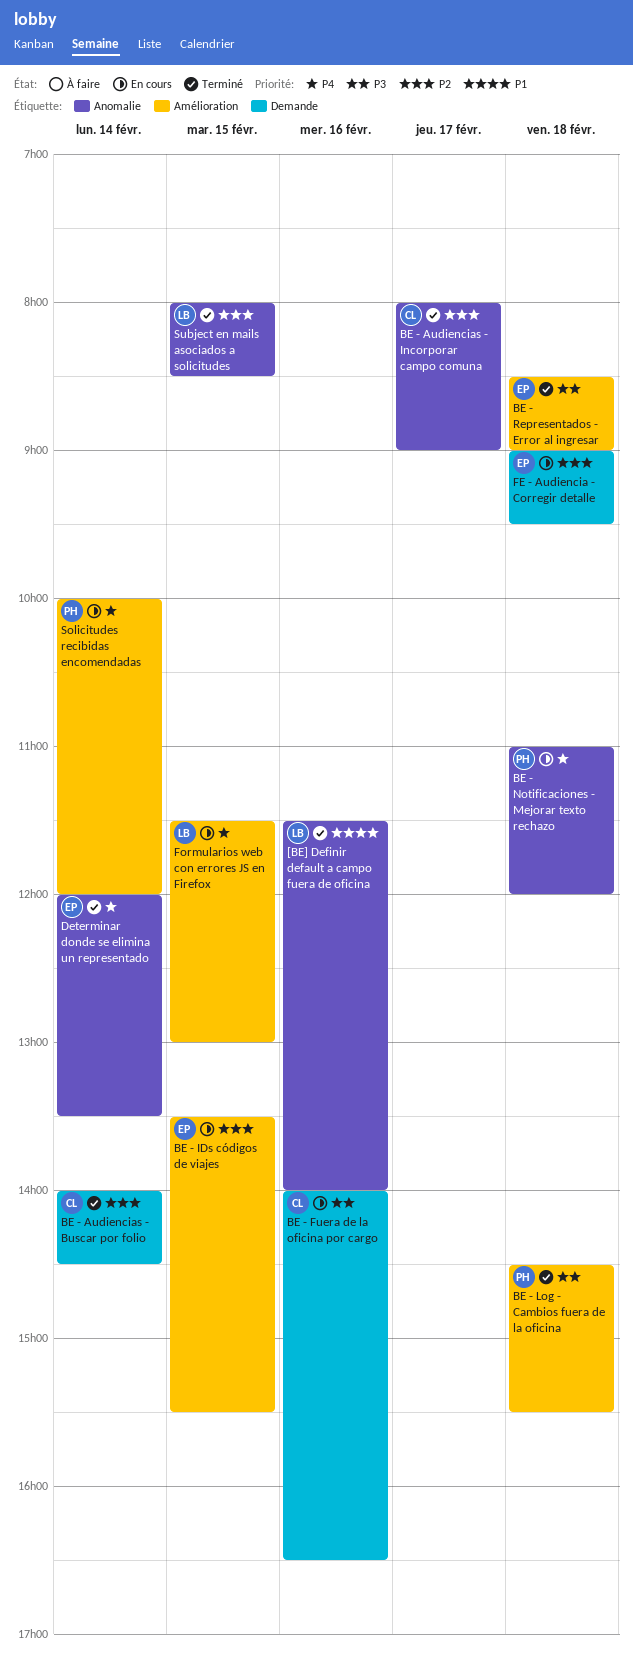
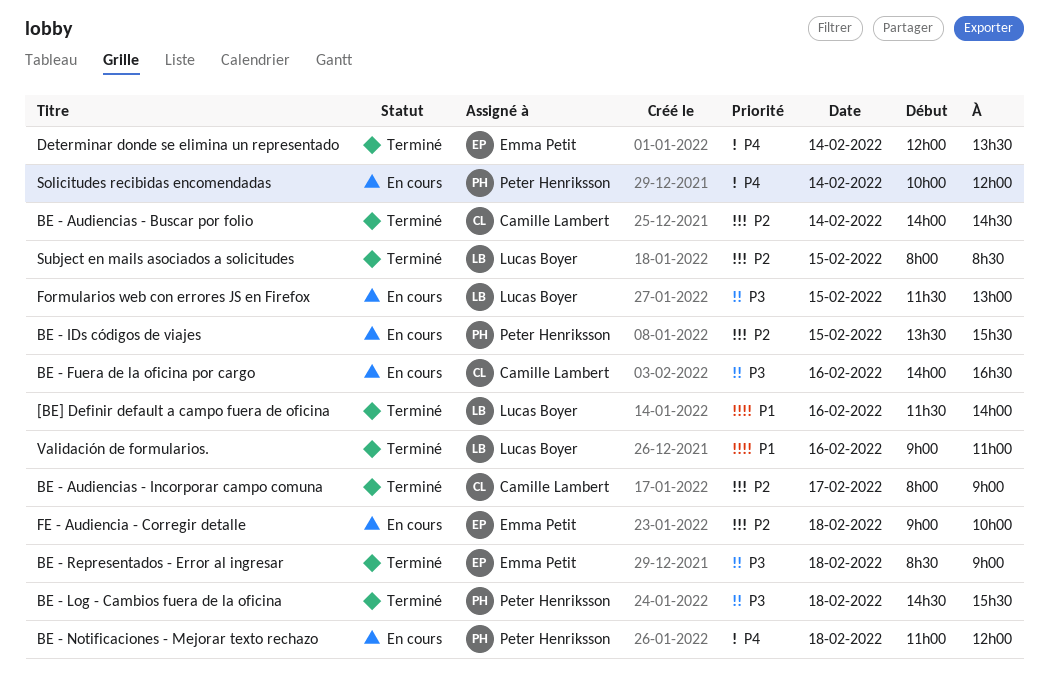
BE - IDs códigos de viajes, owner: Emma Petit -> Peter Henriksson
FE - Audiencia - Corregir detalle, ends: 09:30 -> 10:00
Formularios web con errores JS en Firefox, priority: P4 -> P3
Validación de formularios.: none -> present

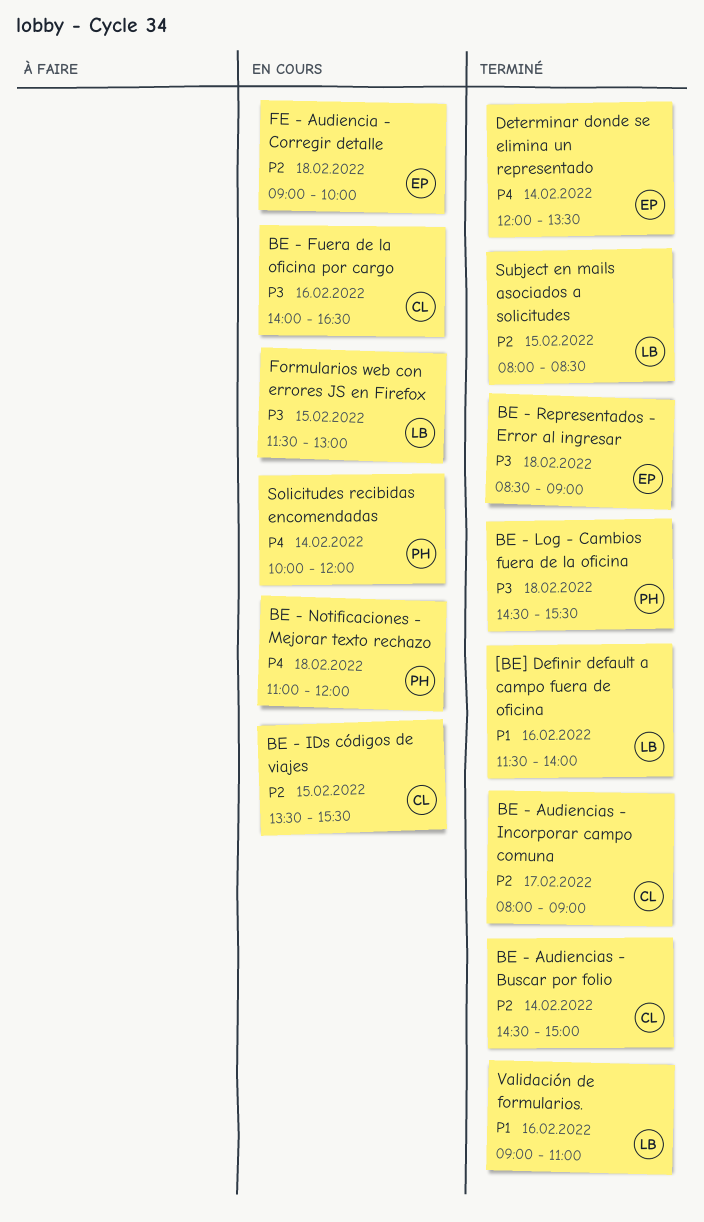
BE - Audiencias - Buscar por folio, begins: 14:00 -> 14:30
BE - Audiencias - Buscar por folio, ends: 14:30 -> 15:00
BE - IDs códigos de viajes, owner: Peter Henriksson -> Camille Lambert

